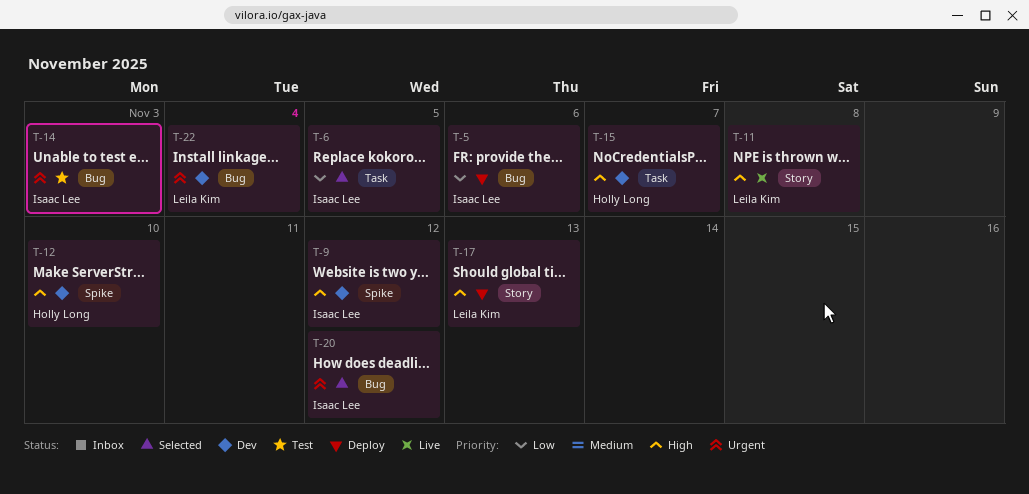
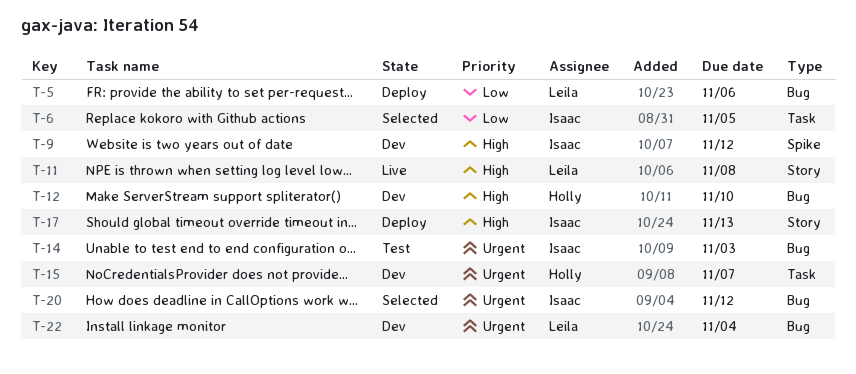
T-5, owner: Isaac Lee -> Leila Kim
T-12, label: Spike -> Bug
T-15, priority: High -> Urgent
T-17, owner: Leila Kim -> Isaac Lee

